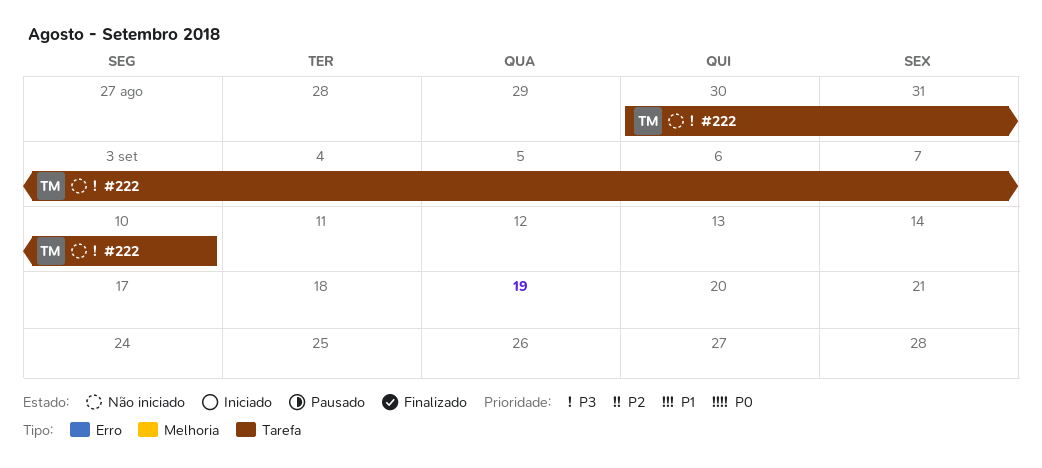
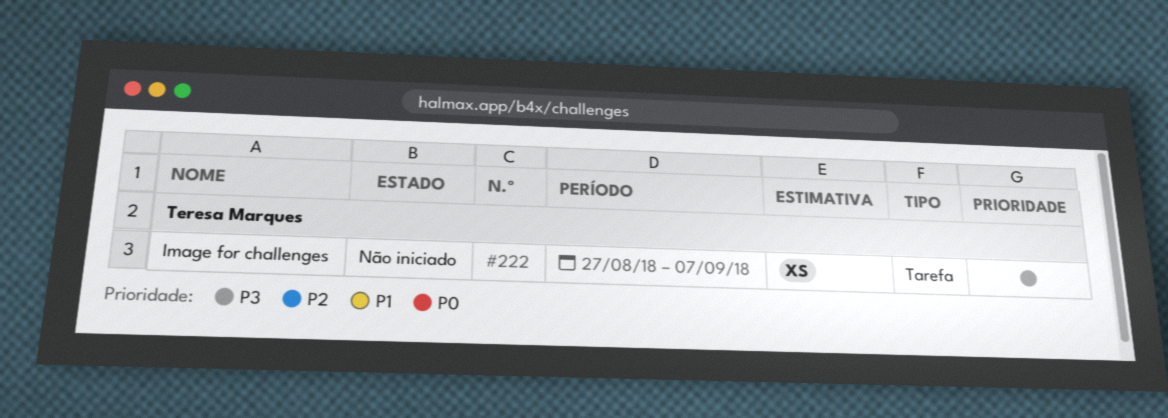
#222, start: Aug 30 -> Aug 27
#222, due: Sep 10 -> Sep 7

